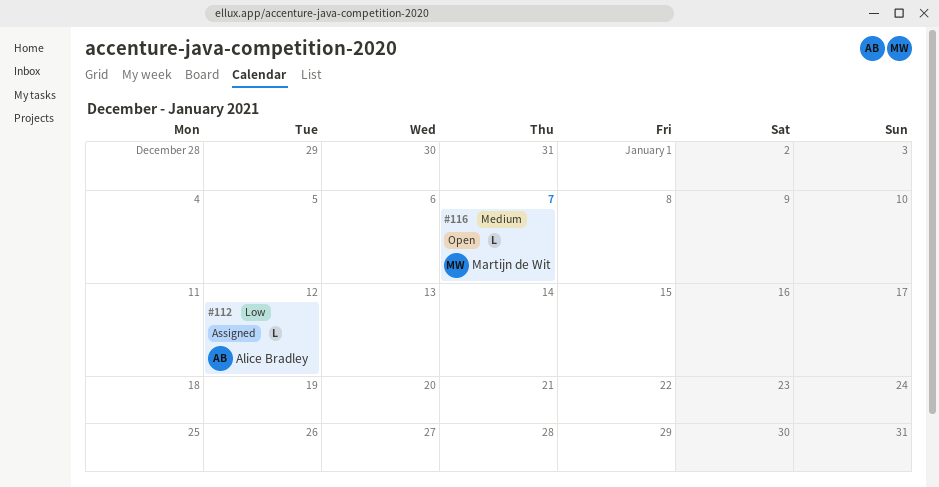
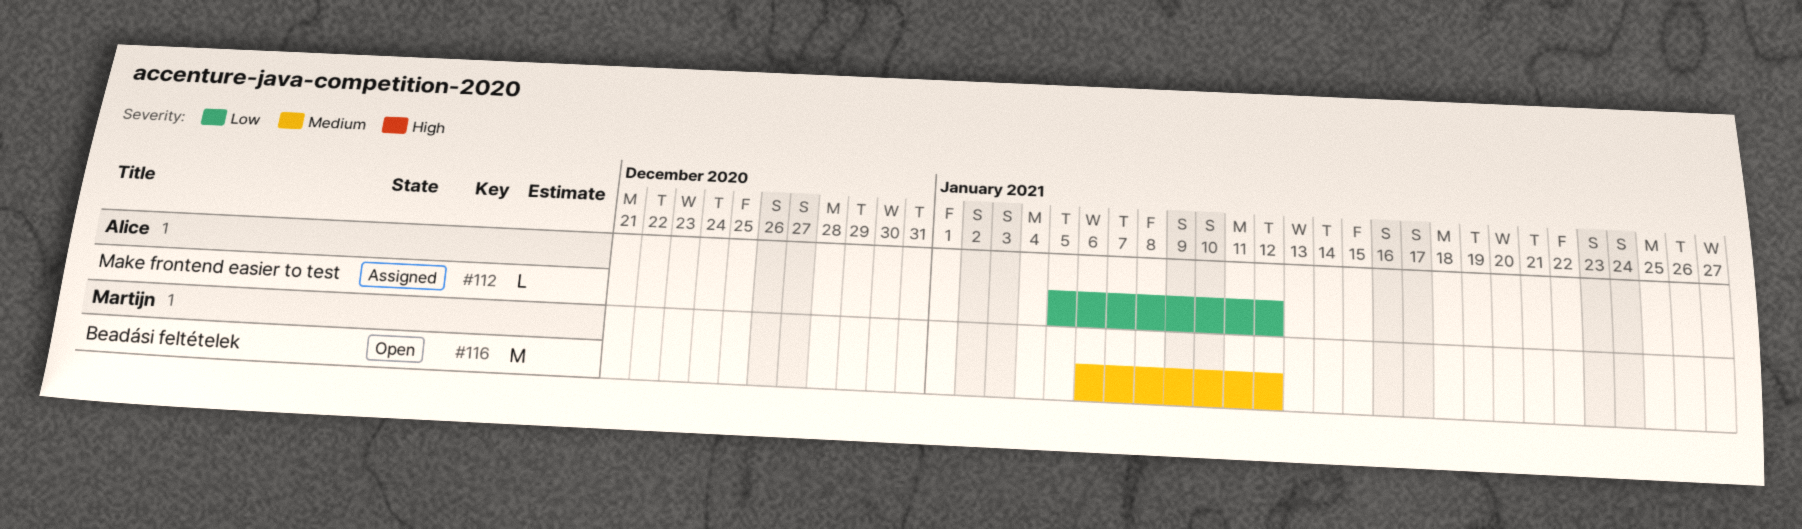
#116, estimate: L -> M
#116, due: Jan 7 -> Jan 12

